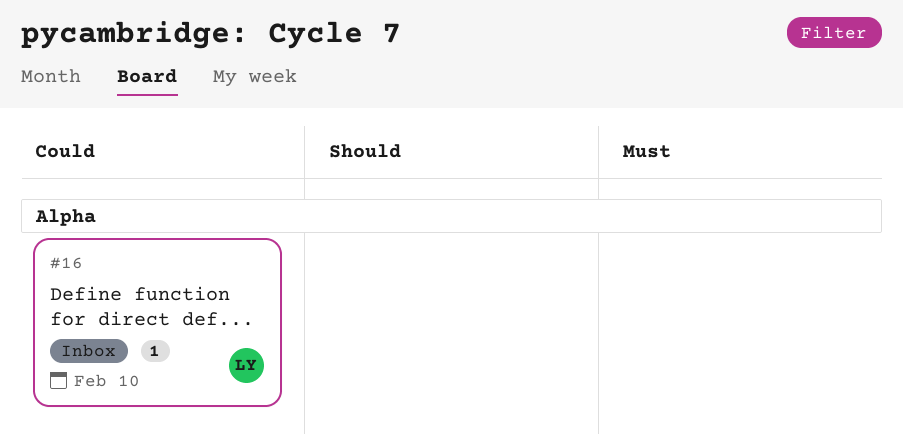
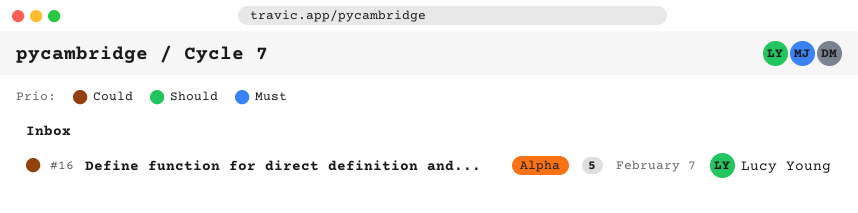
#16, estimate: 1 -> 5
#16, due: Feb 10 -> Feb 7

